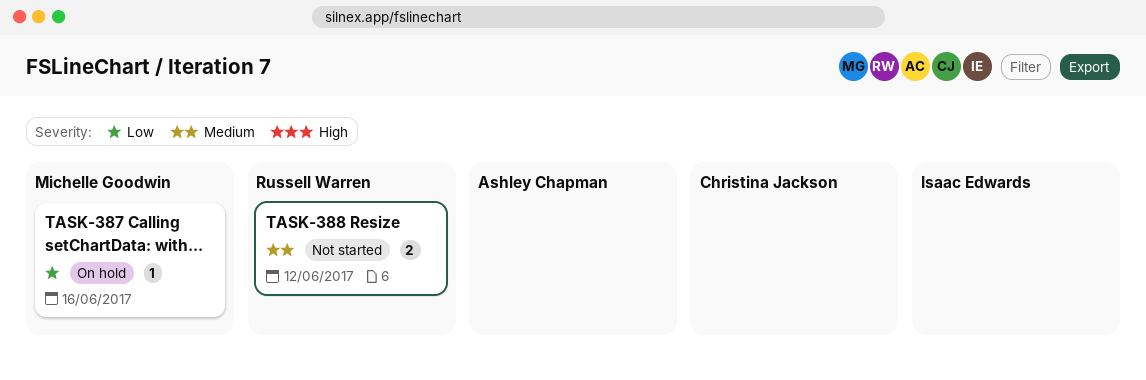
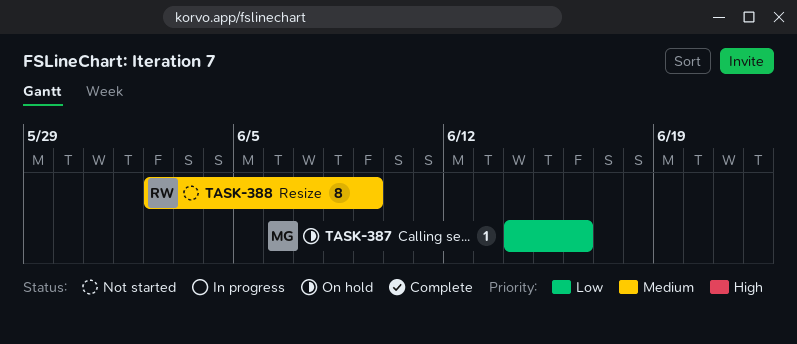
TASK-388, estimate: 2 -> 8
TASK-388, due: Jun 12 -> Jun 9

